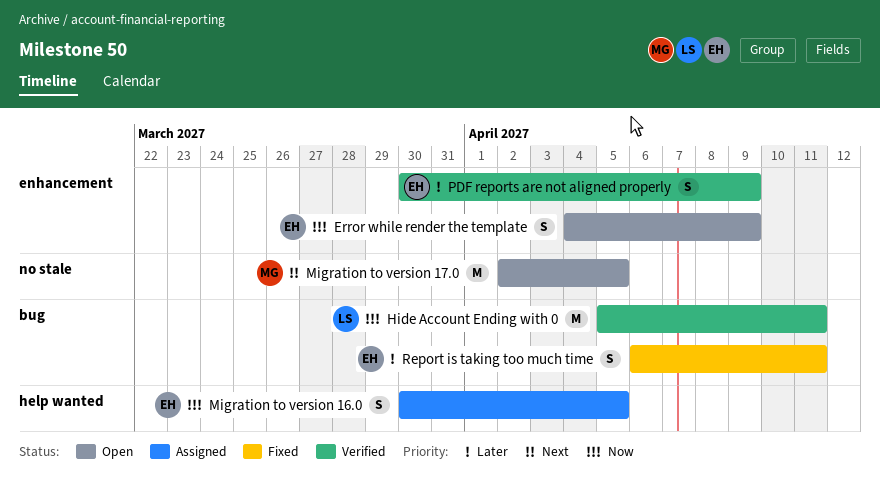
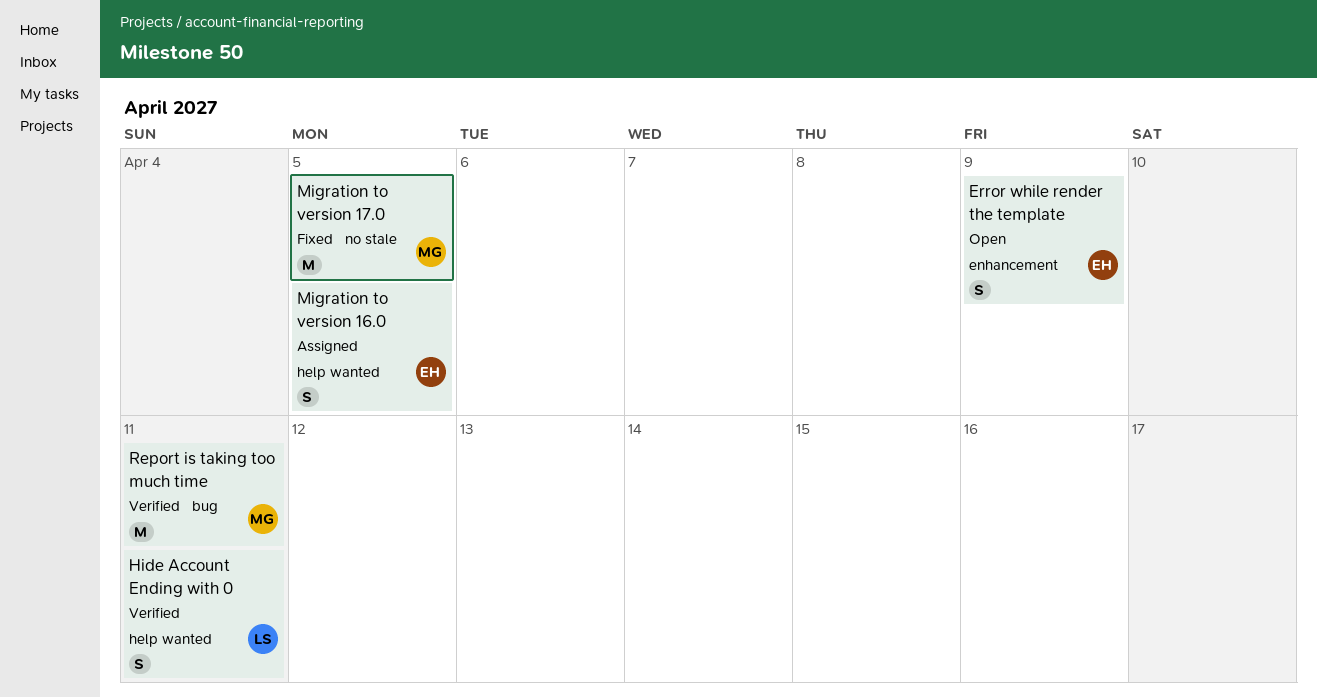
Hide Account Ending with 0, label: bug -> help wanted
Hide Account Ending with 0, estimate: M -> S
Migration to version 17.0, status: Open -> Fixed
PDF reports are not aligned properly: present -> none
Report is taking too much time, status: Fixed -> Verified
Report is taking too much time, owner: EH -> MG
Report is taking too much time, estimate: S -> M

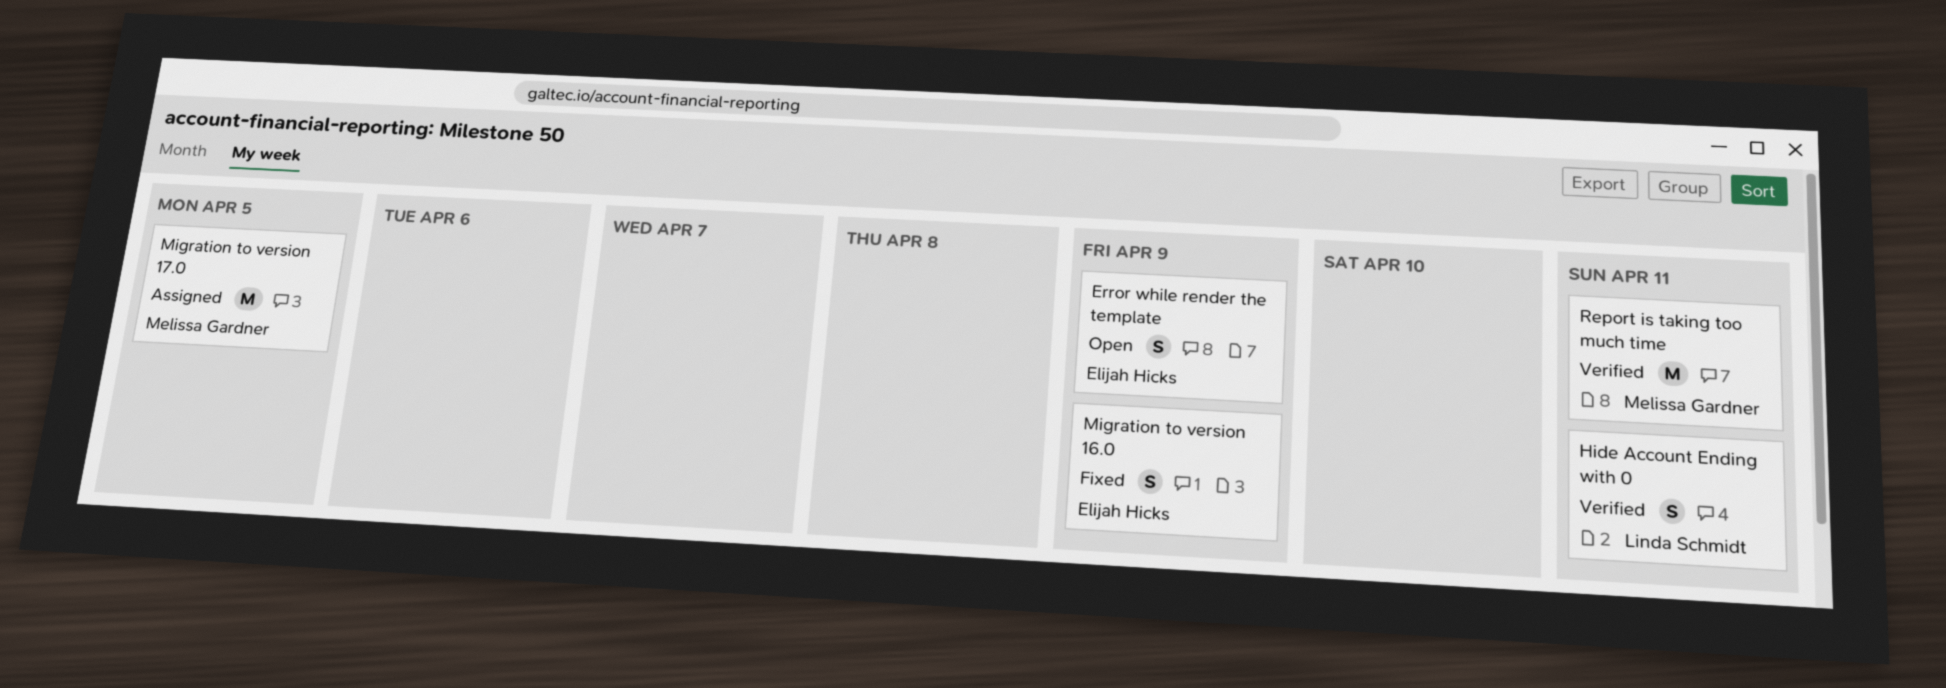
Migration to version 16.0, status: Assigned -> Fixed
Migration to version 16.0, due: Apr 5 -> Apr 9
Migration to version 17.0, status: Fixed -> Assigned

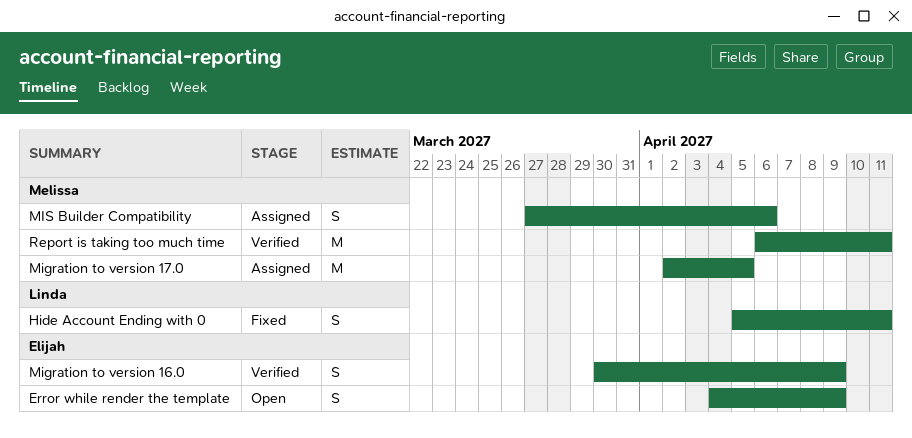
Hide Account Ending with 0, status: Verified -> Fixed
Migration to version 16.0, status: Fixed -> Verified
MIS Builder Compatibility: none -> present

